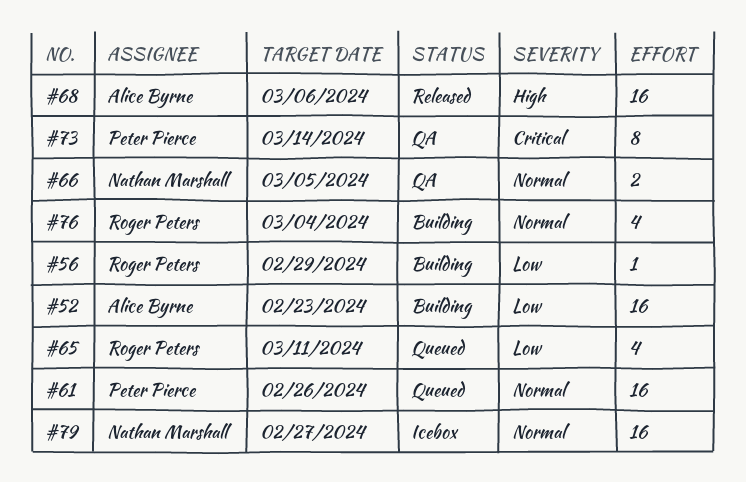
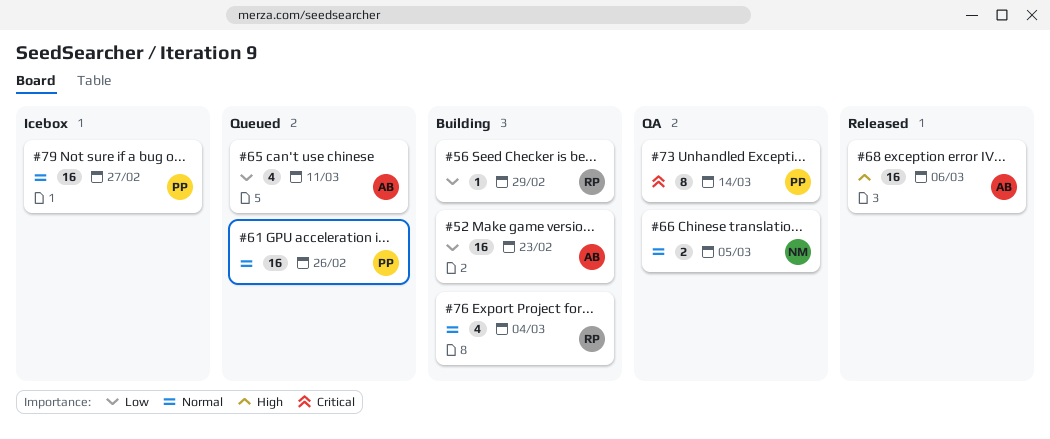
#65, owner: Roger Peters -> Alice Byrne
#79, owner: Nathan Marshall -> Peter Pierce

